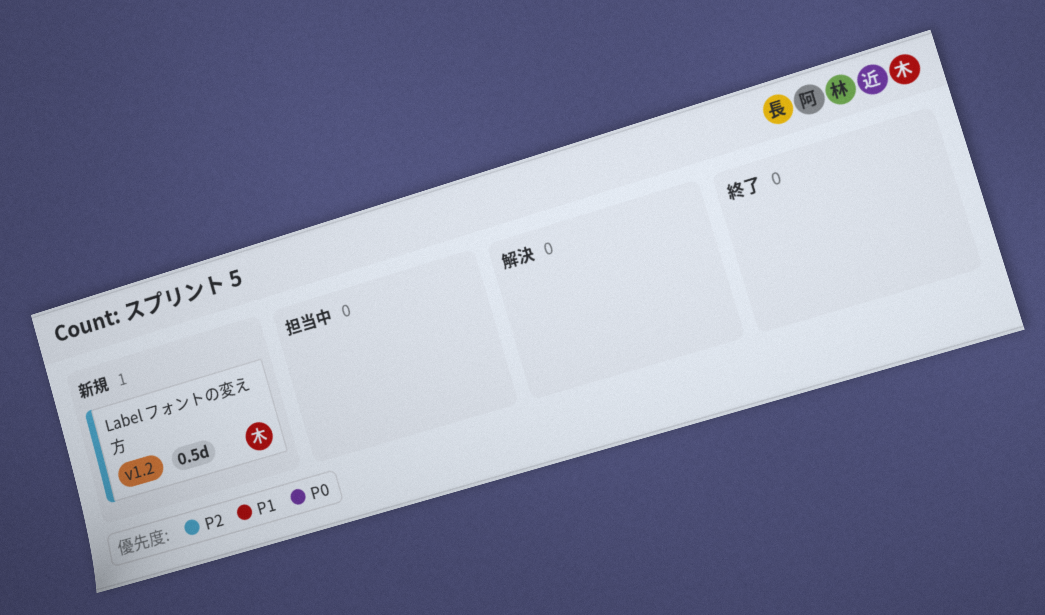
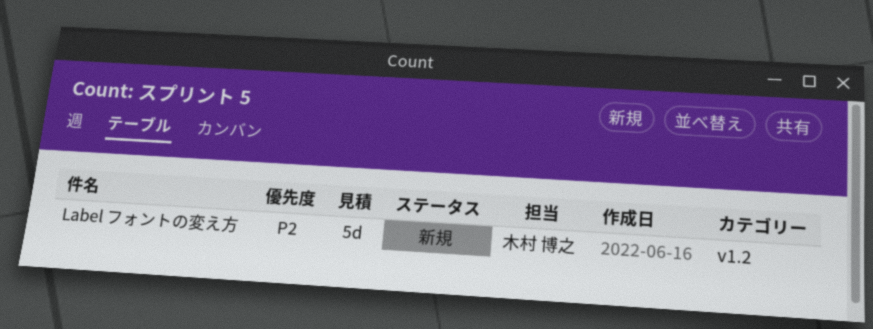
Label フォントの変え方, estimate: 0.5d -> 5d

